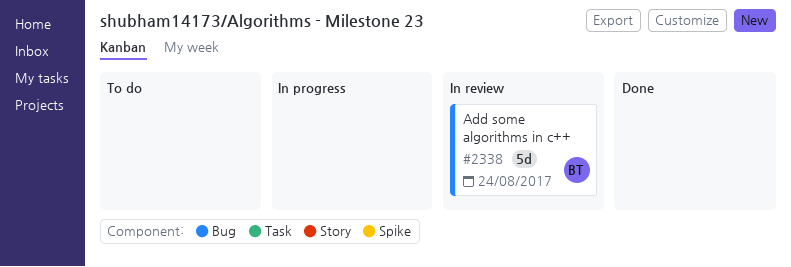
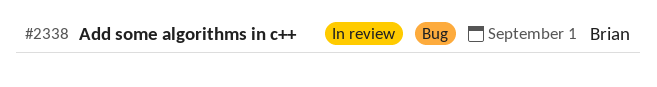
#2338, due: Aug 24 -> Sep 1

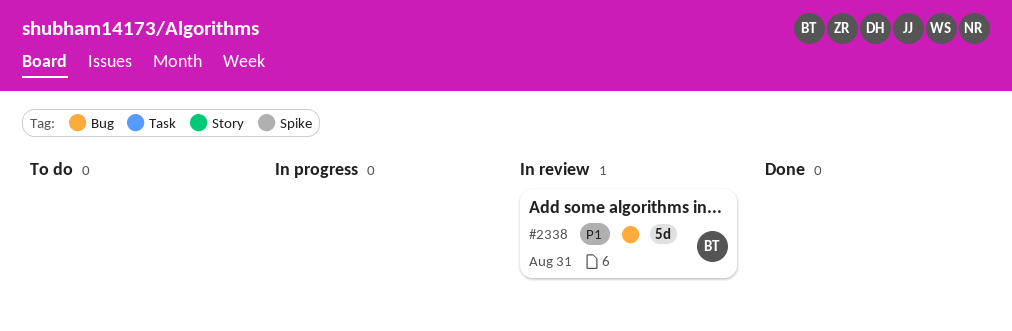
#2338, due: Sep 1 -> Aug 31

